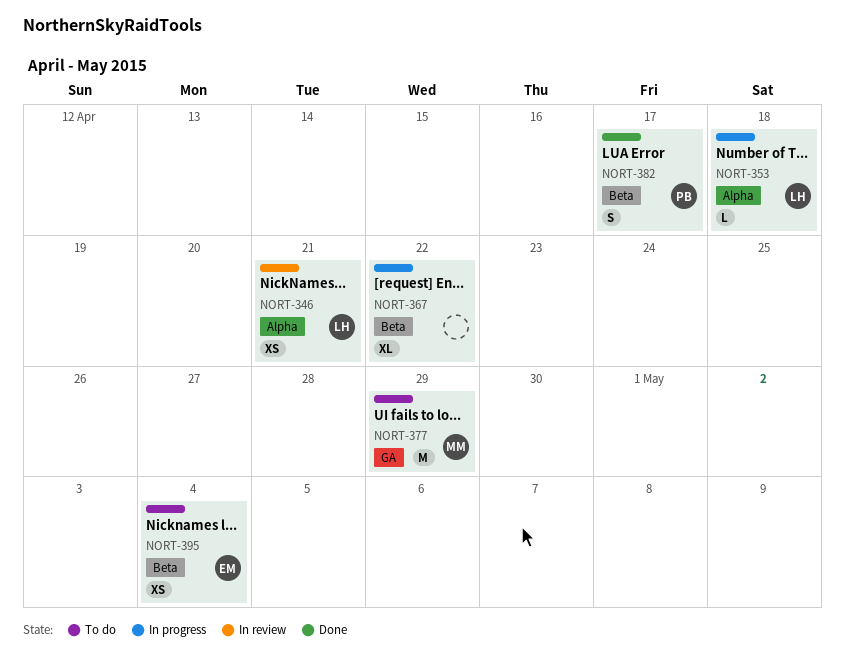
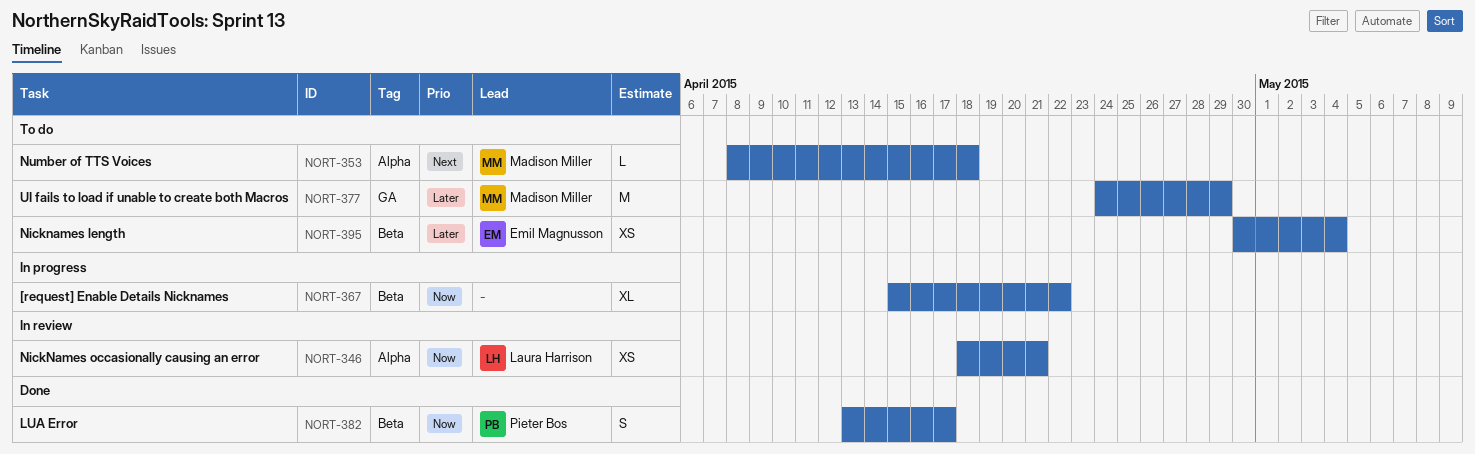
NORT-353, status: In progress -> To do
NORT-353, owner: Laura Harrison -> Madison Miller

